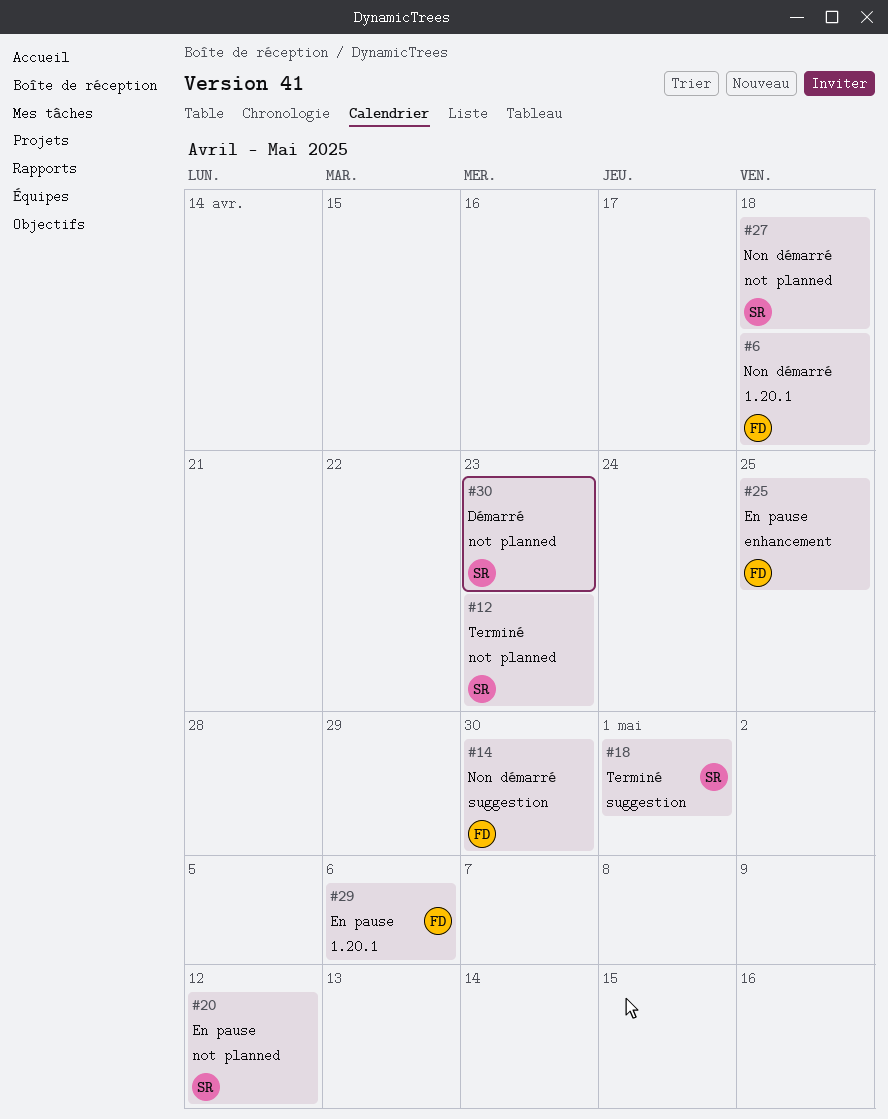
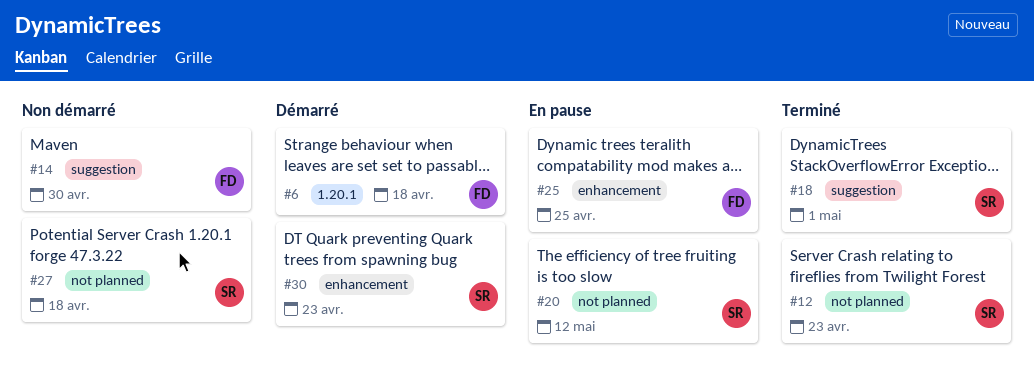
#6, status: Non démarré -> Démarré
#29: present -> none
#30, label: not planned -> enhancement

